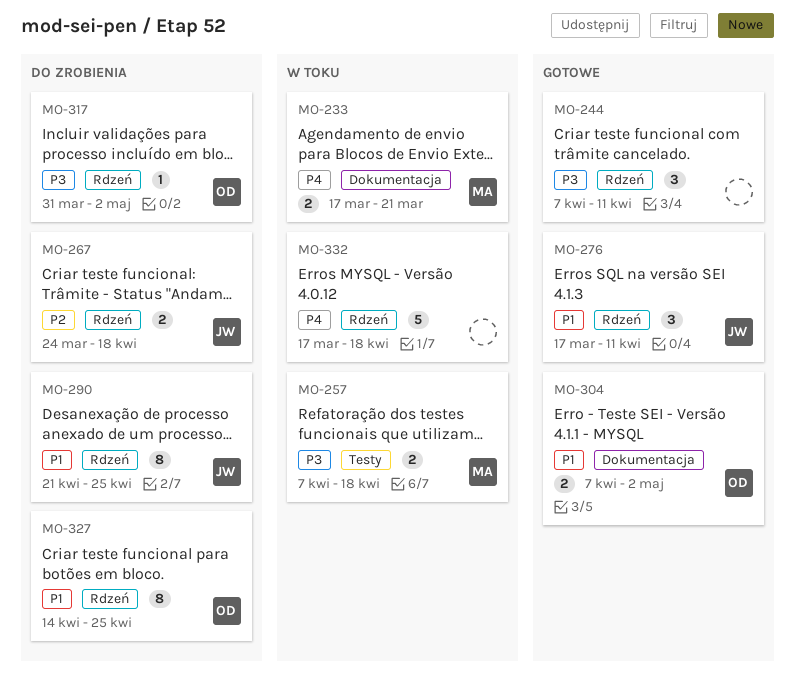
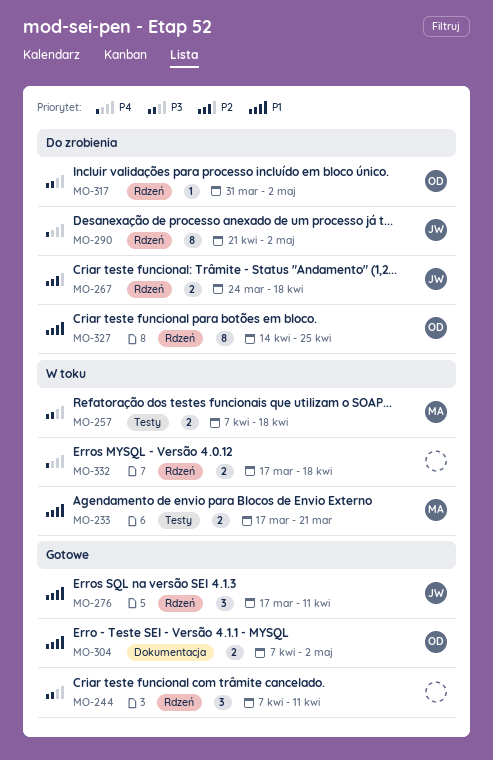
MO-233, priority: P4 -> P1
MO-233, label: Dokumentacja -> Testy
MO-290, priority: P1 -> P4
MO-290, due: Apr 25 -> May 2
MO-332, estimate: 5 -> 2

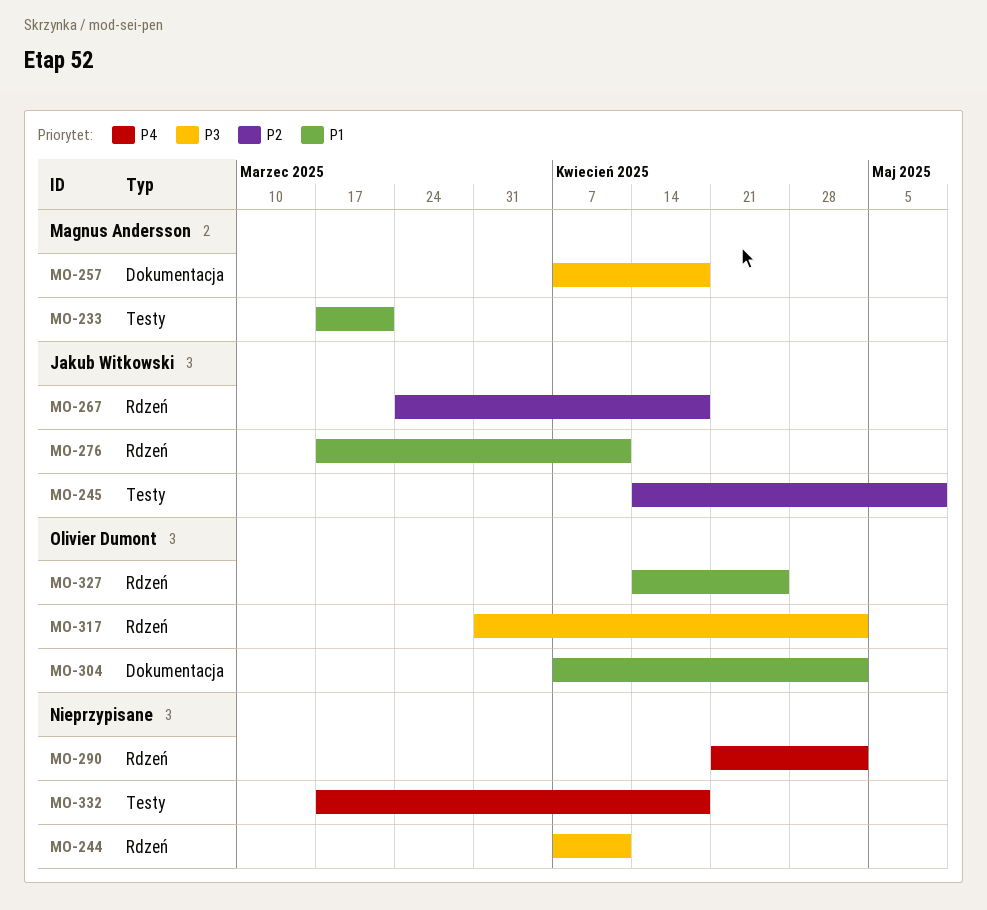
MO-245: none -> present
MO-257, label: Testy -> Dokumentacja
MO-290, owner: Jakub Witkowski -> none
MO-332, label: Rdzeń -> Testy

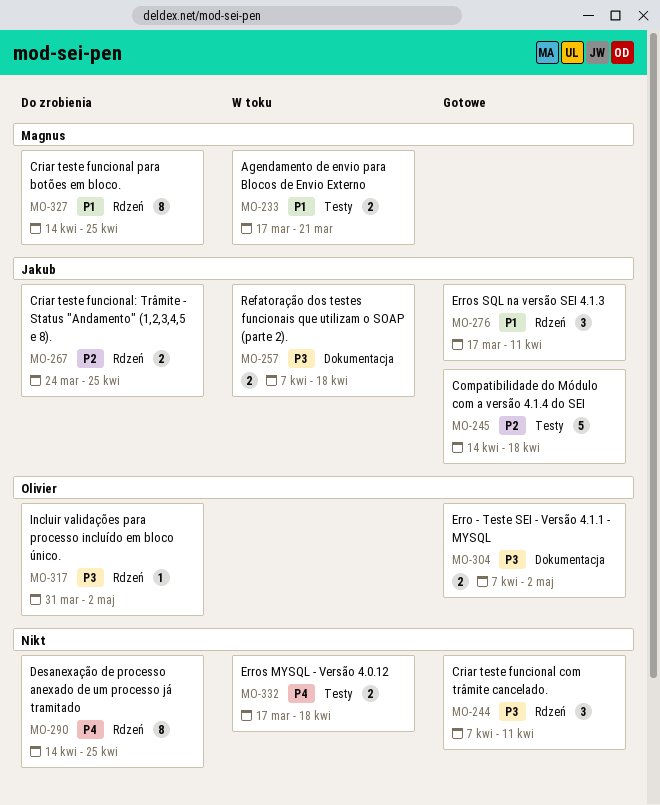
MO-245, due: May 9 -> Apr 18
MO-257, owner: Magnus Andersson -> Jakub Witkowski
MO-267, due: Apr 18 -> Apr 25
MO-290, start: Apr 21 -> Apr 14
MO-290, due: May 2 -> Apr 25
MO-304, priority: P1 -> P3
MO-327, owner: Olivier Dumont -> Magnus Andersson

